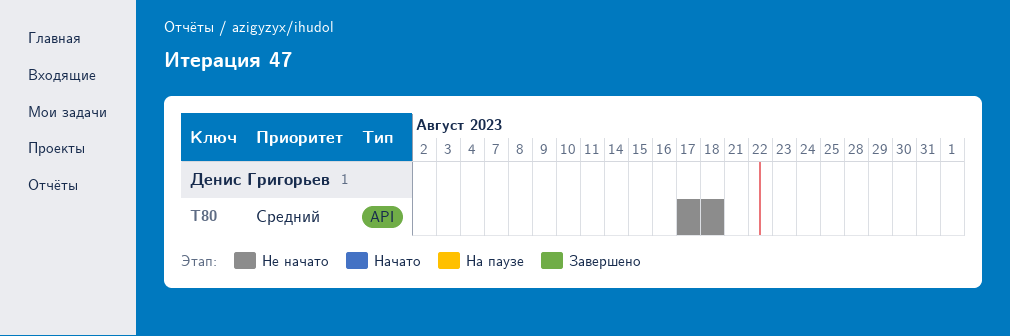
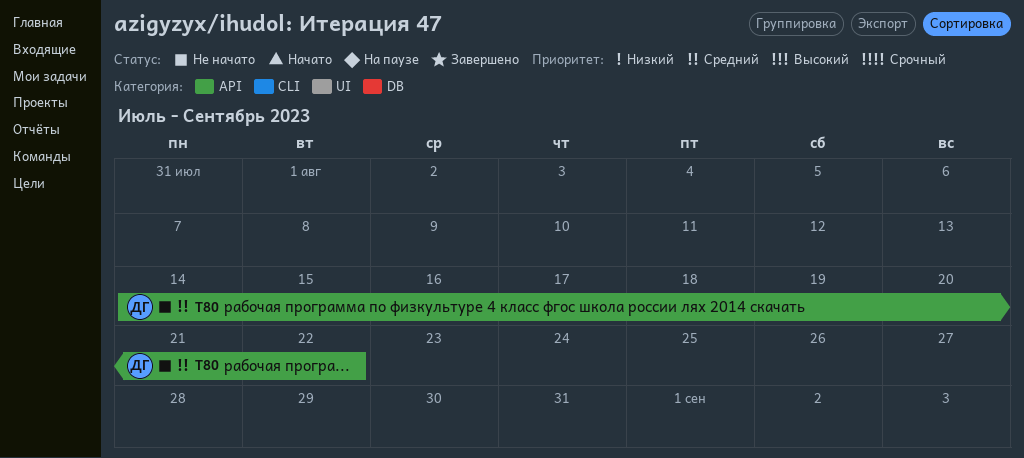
T80, start: Aug 17 -> Aug 14
T80, due: Aug 18 -> Aug 22

